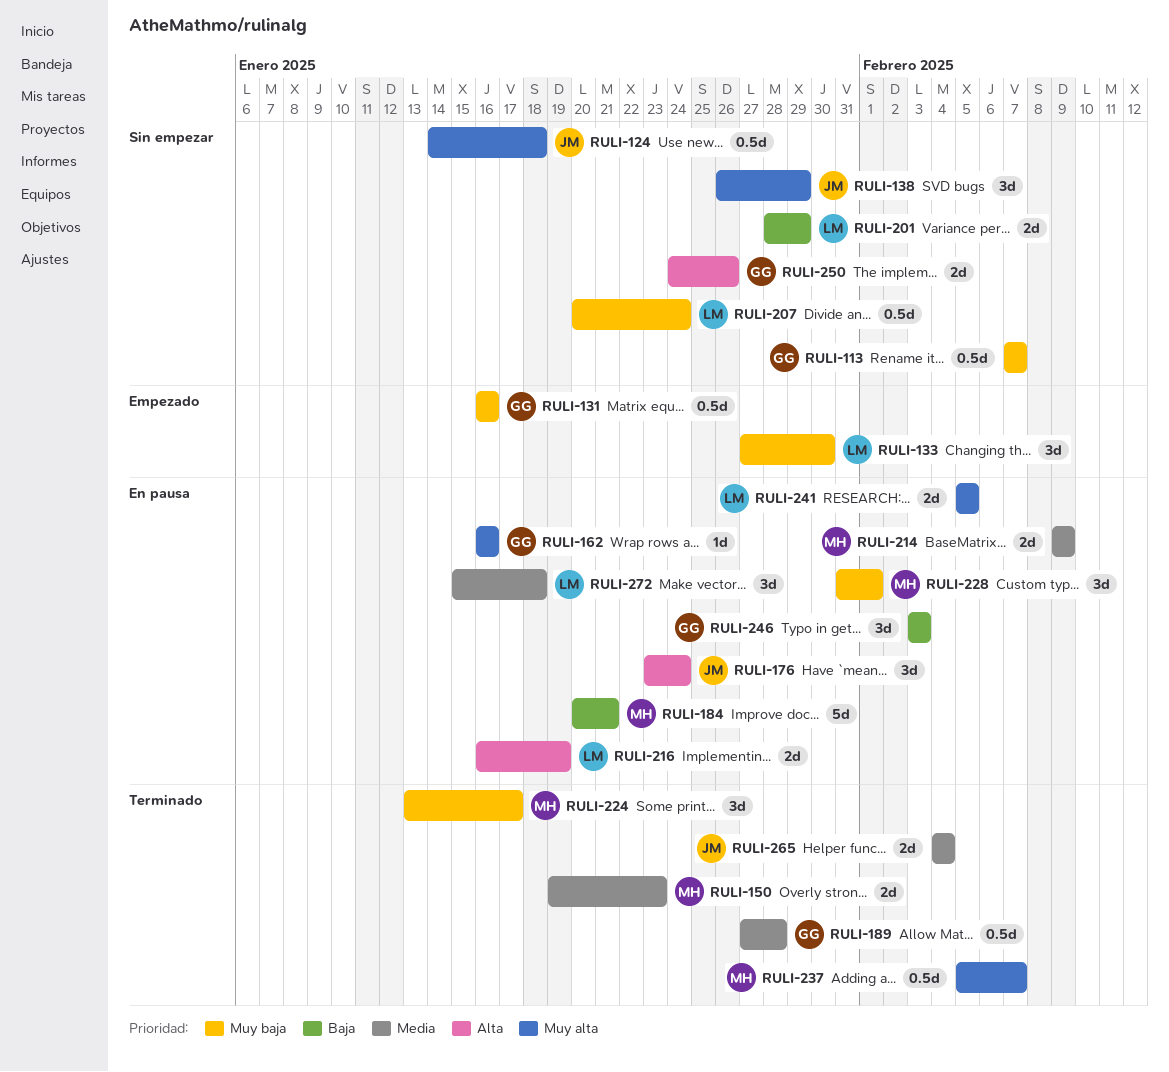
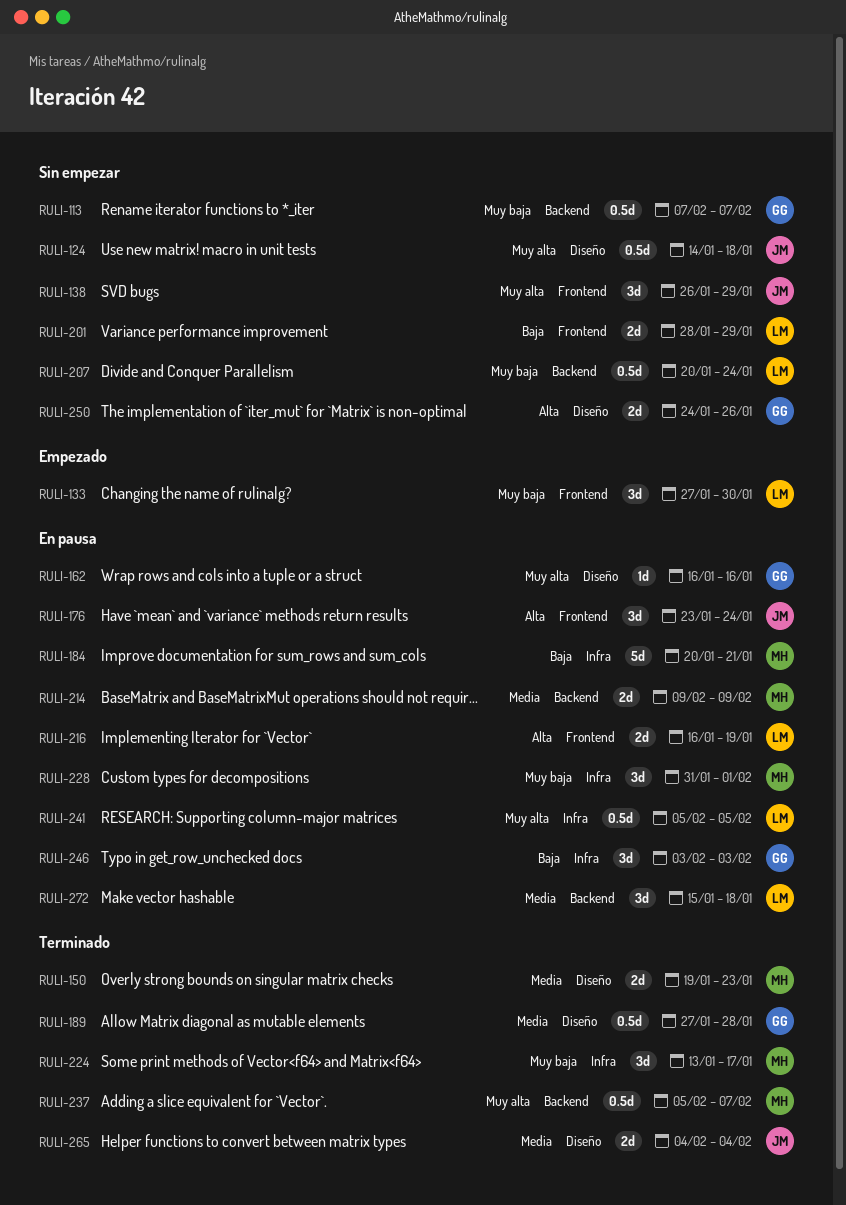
RULI-131: present -> none
RULI-241, estimate: 2d -> 0.5d

